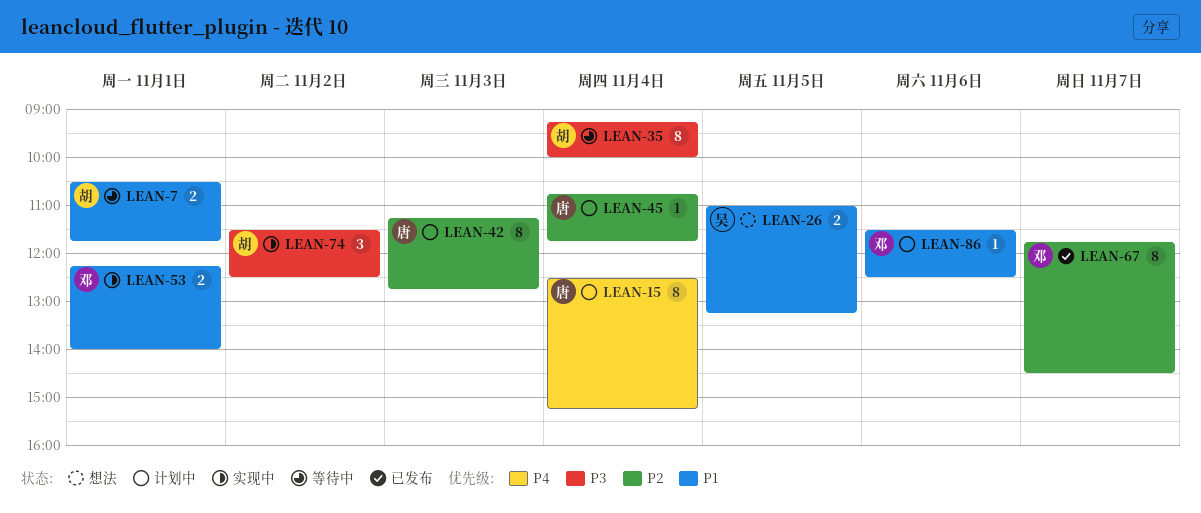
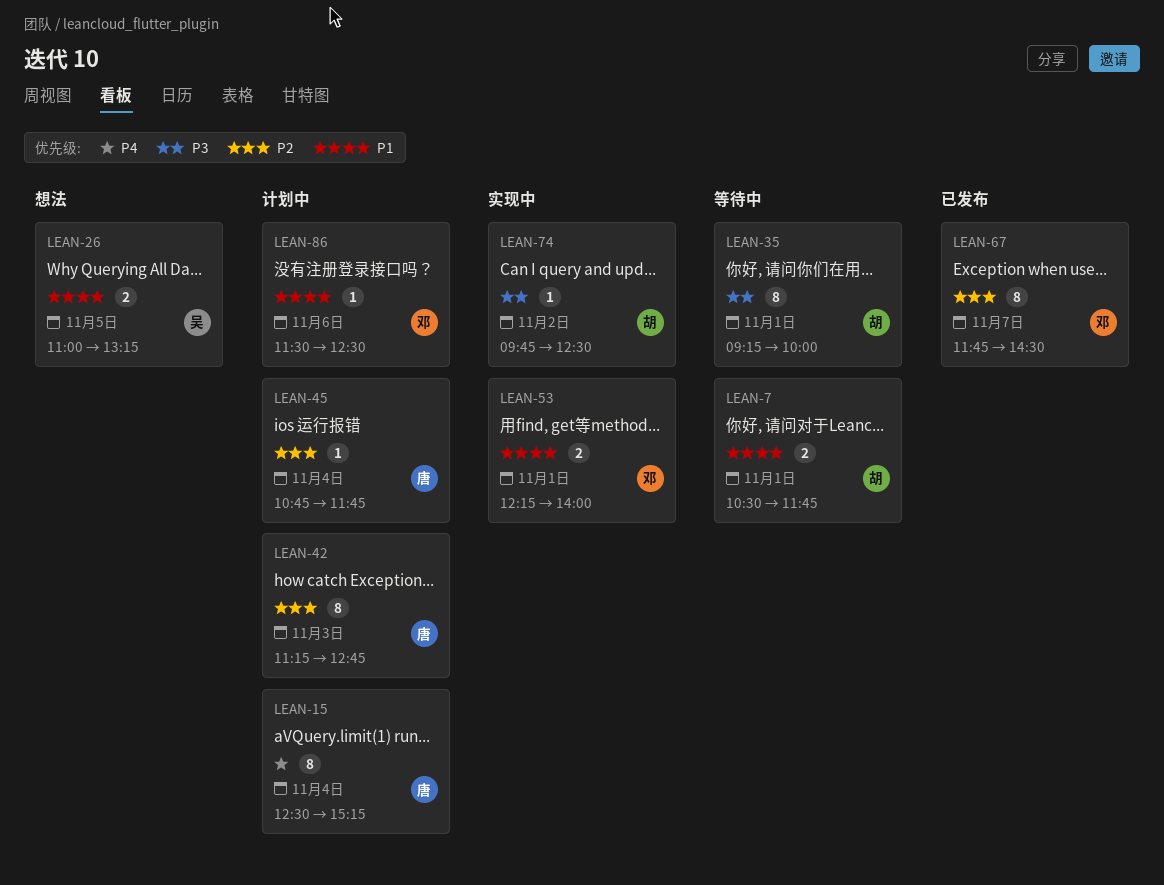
LEAN-35, day: Nov 4 -> Nov 1
LEAN-74, estimate: 3 -> 1
LEAN-74, begins: 11:30 -> 09:45

